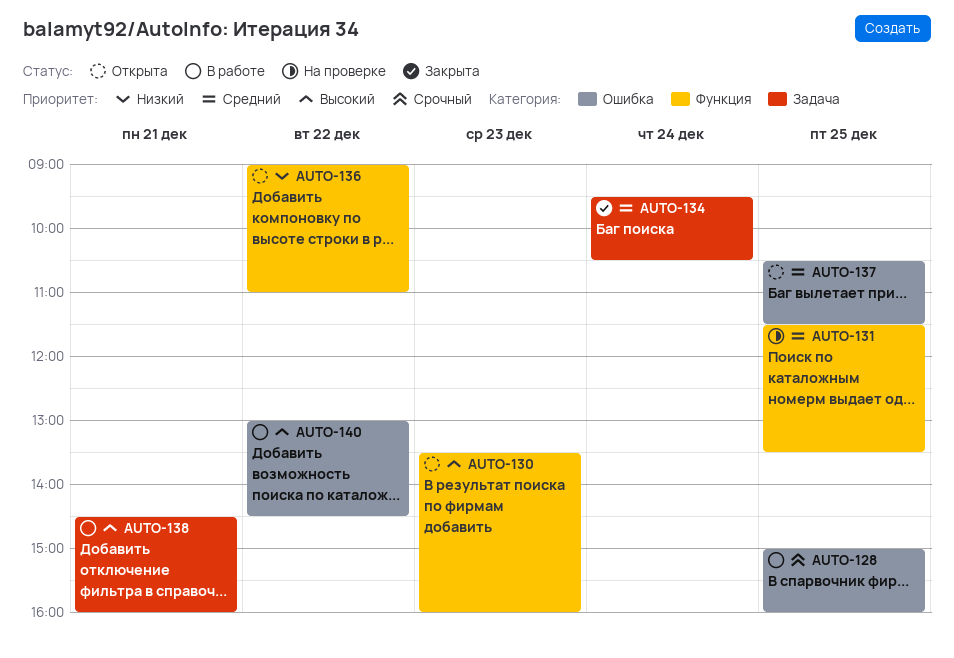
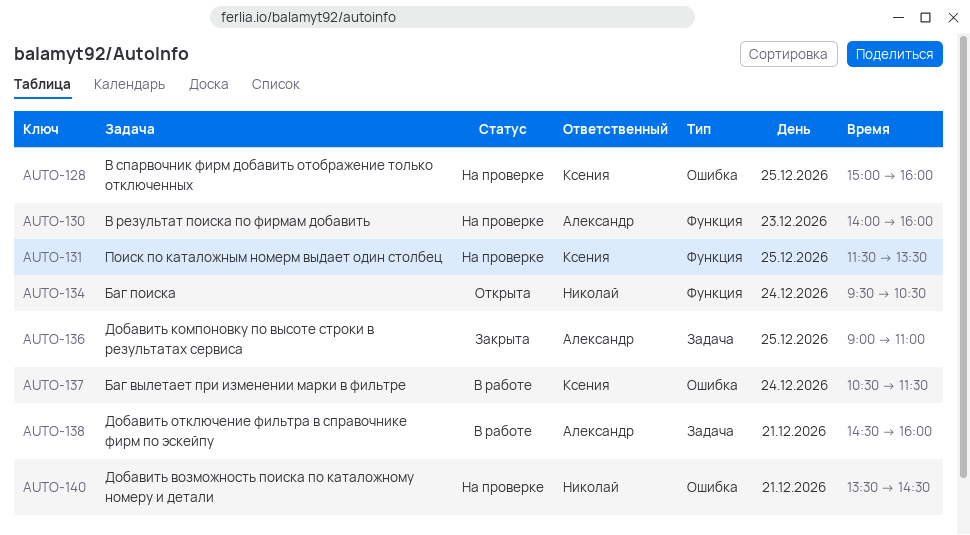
AUTO-128, status: В работе -> На проверке
AUTO-130, status: Открыта -> На проверке
AUTO-130, begins: 13:30 -> 14:00
AUTO-134, status: Закрыта -> Открыта
AUTO-134, label: Задача -> Функция
AUTO-136, status: Открыта -> Закрыта
AUTO-136, label: Функция -> Задача
AUTO-136, day: Dec 22 -> Dec 25
AUTO-137, status: Открыта -> В работе
AUTO-137, day: Dec 25 -> Dec 24
AUTO-140, status: В работе -> На проверке
AUTO-140, day: Dec 22 -> Dec 21
AUTO-140, begins: 13:00 -> 13:30

